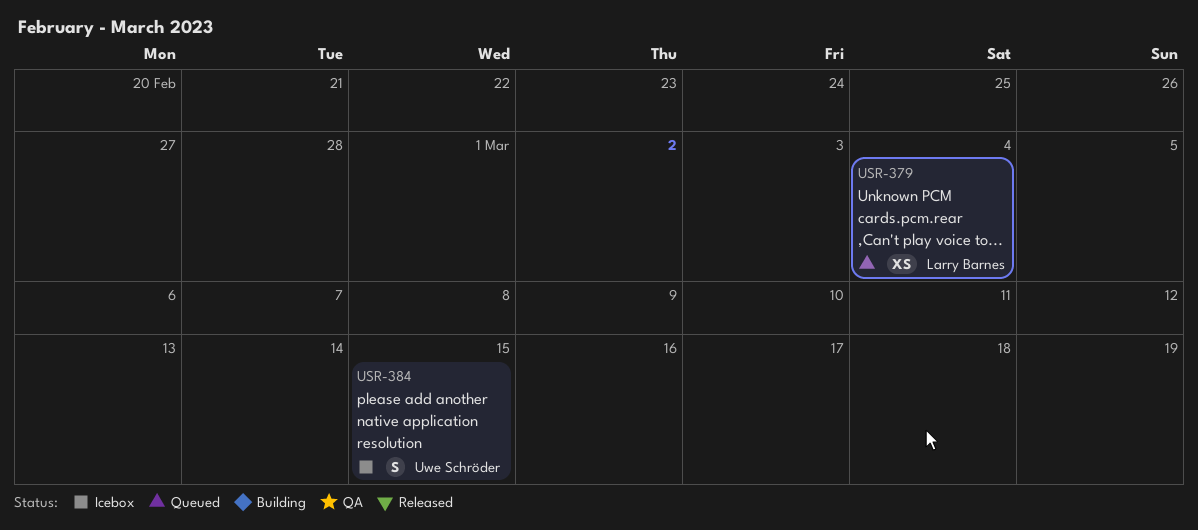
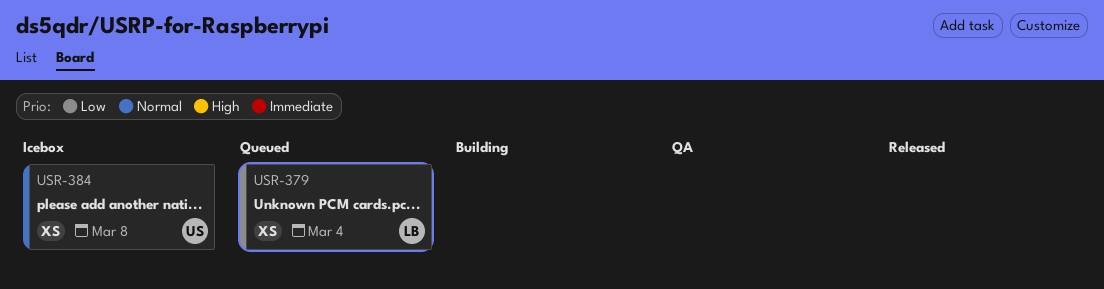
USR-384, estimate: S -> XS
USR-384, due: Mar 15 -> Mar 8

